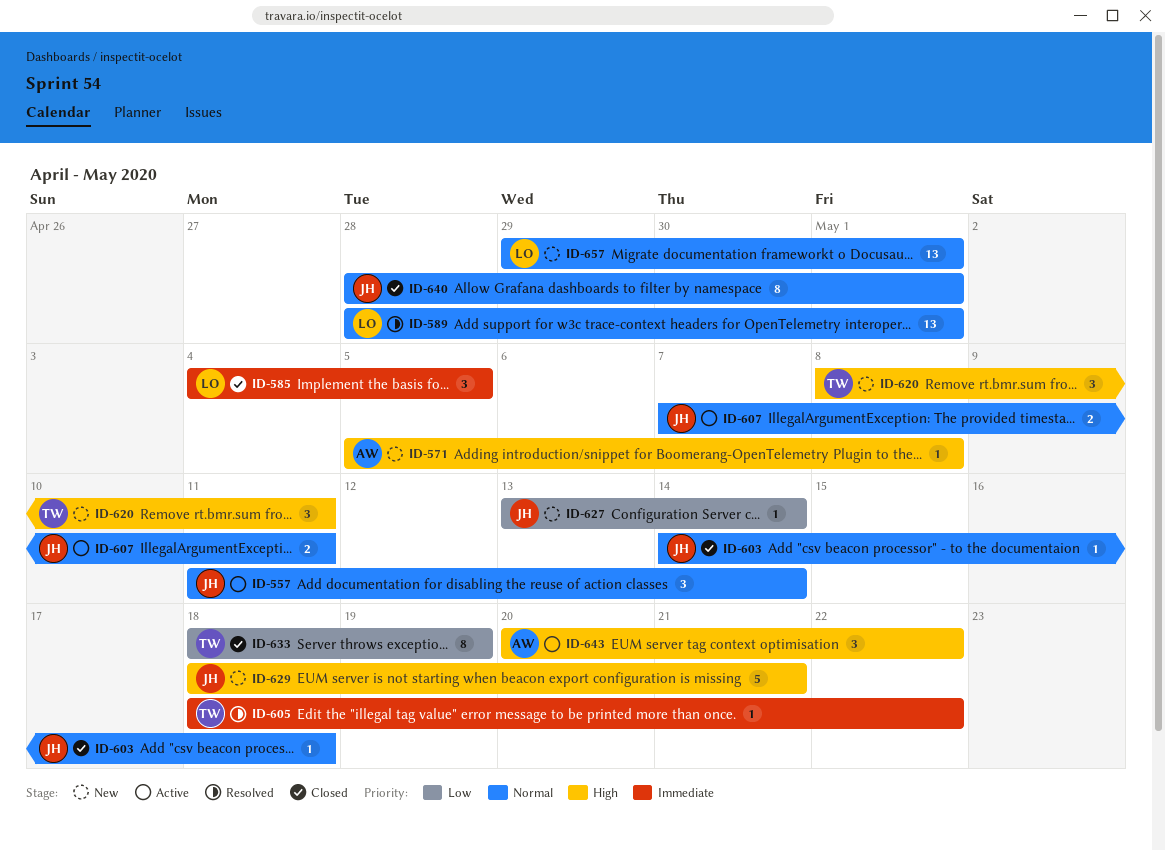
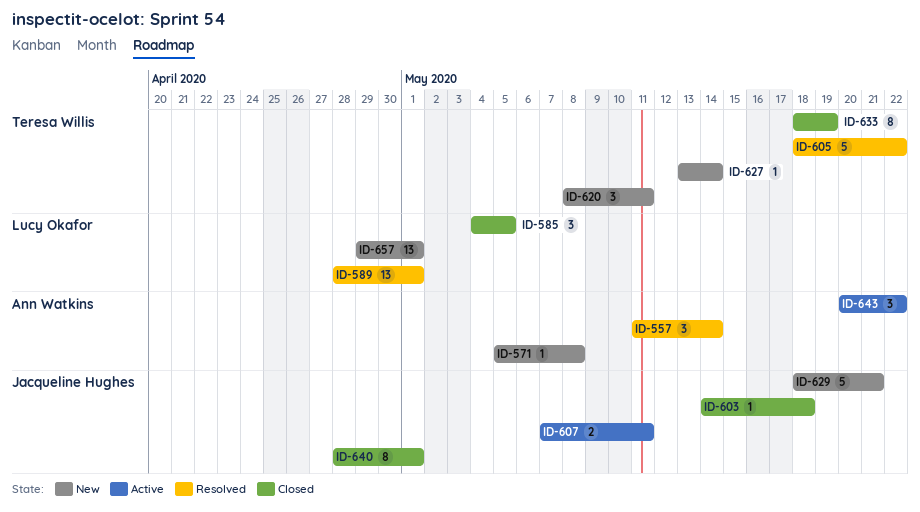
ID-557, status: Active -> Resolved
ID-557, owner: Jacqueline Hughes -> Ann Watkins
ID-605, estimate: 1 -> 5
ID-627, owner: Jacqueline Hughes -> Teresa Willis

